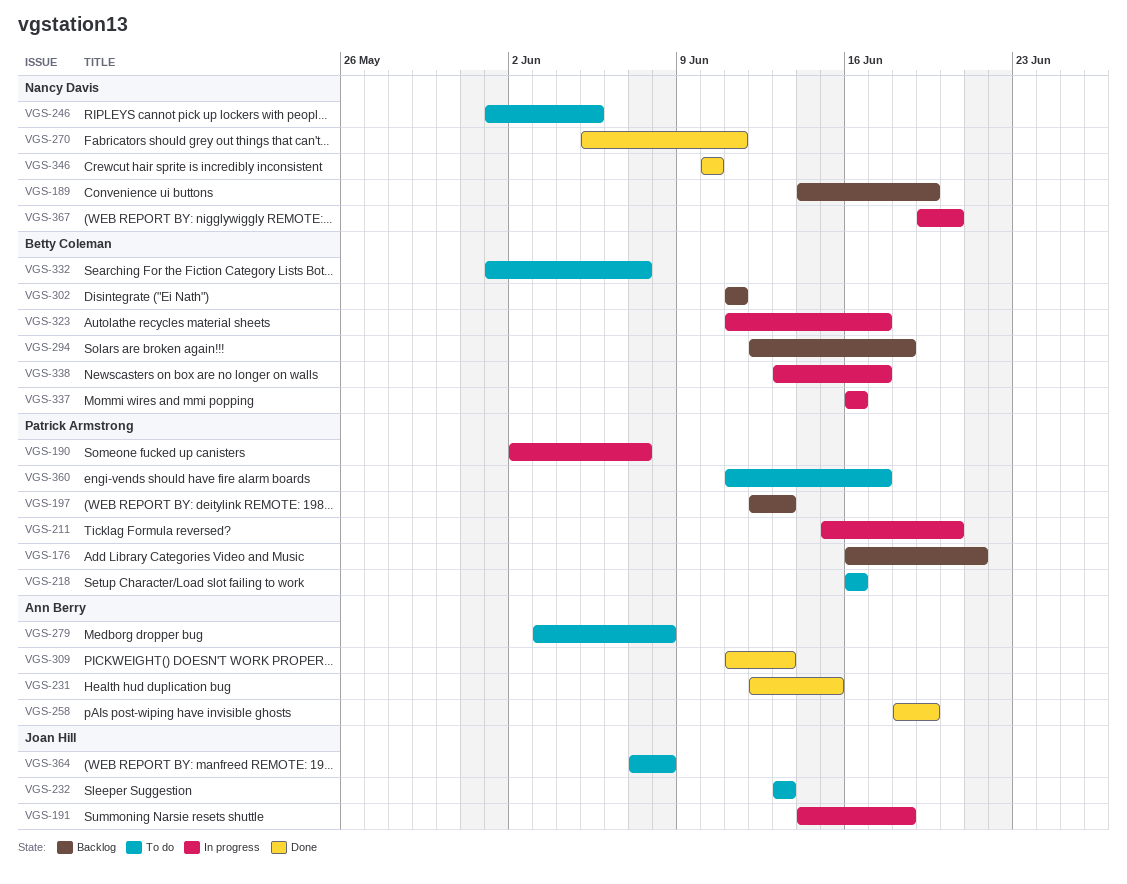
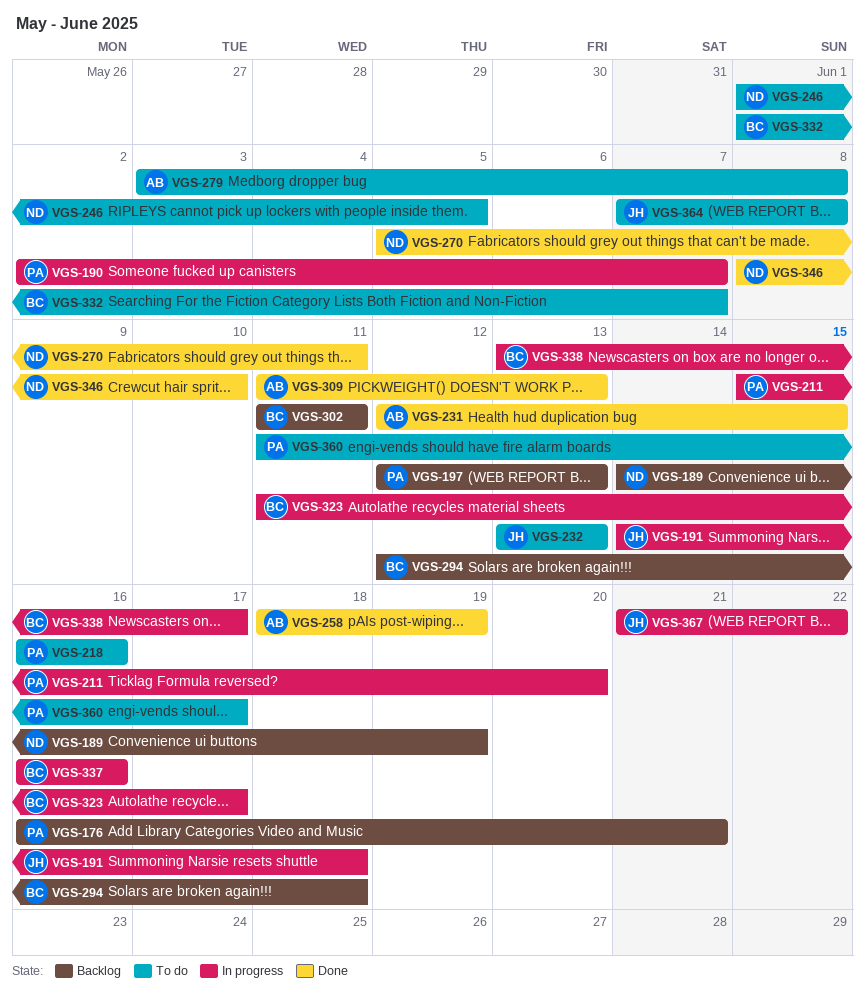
VGS-346, start: Jun 10 -> Jun 8
VGS-367, owner: Nancy Davis -> Joan Hill
VGS-367, start: Jun 19 -> Jun 21
VGS-367, due: Jun 20 -> Jun 22

